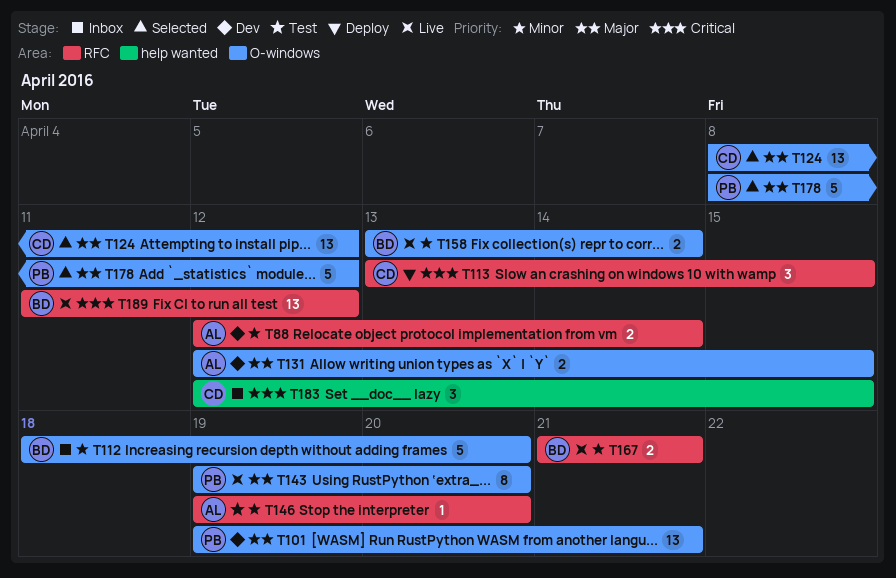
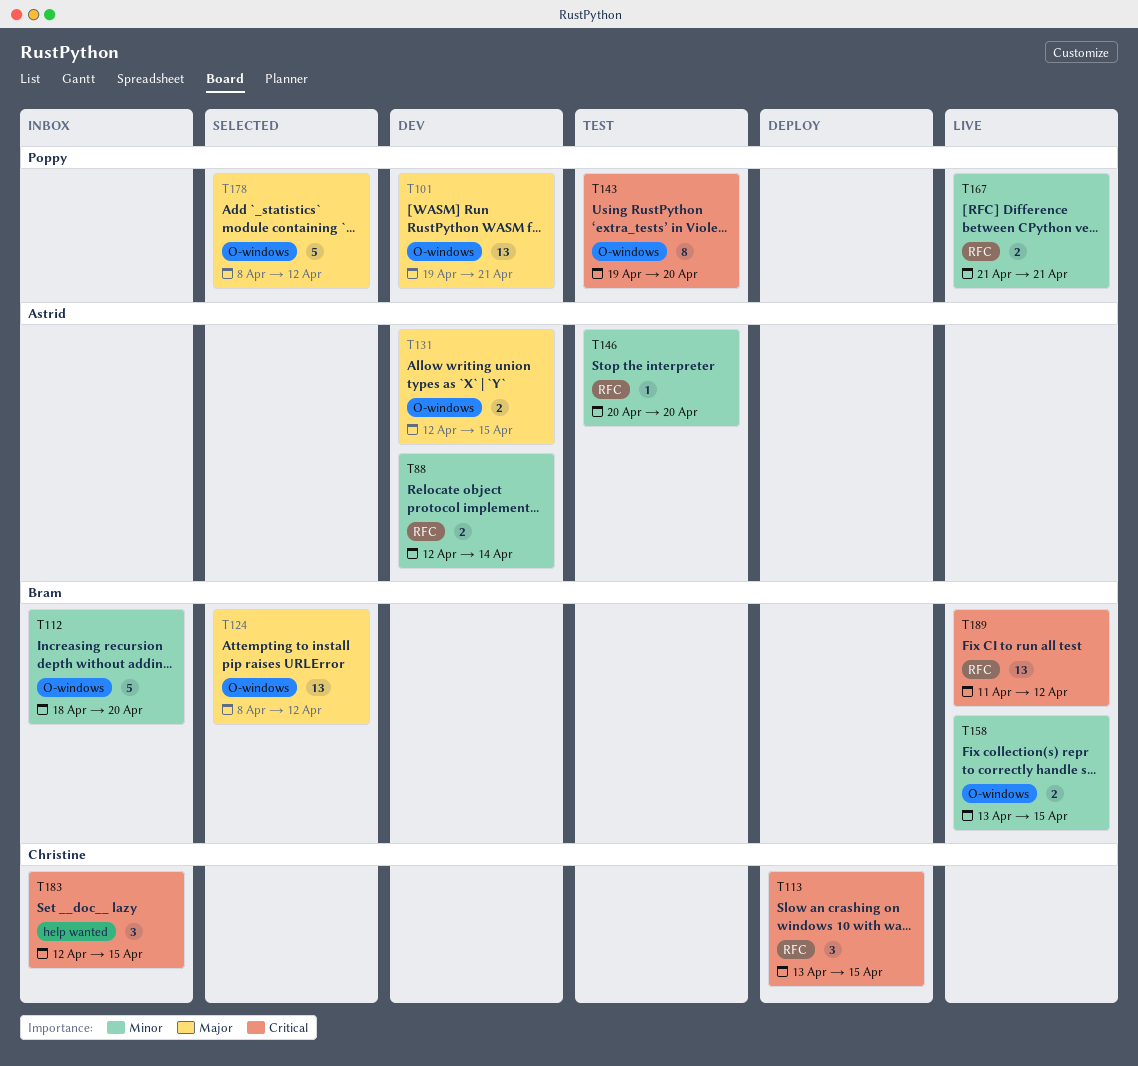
T124, owner: Christine -> Bram
T143, status: Live -> Test
T143, priority: Major -> Critical
T146, start: Apr 19 -> Apr 20
T158, due: Apr 14 -> Apr 15
T167, owner: Bram -> Poppy

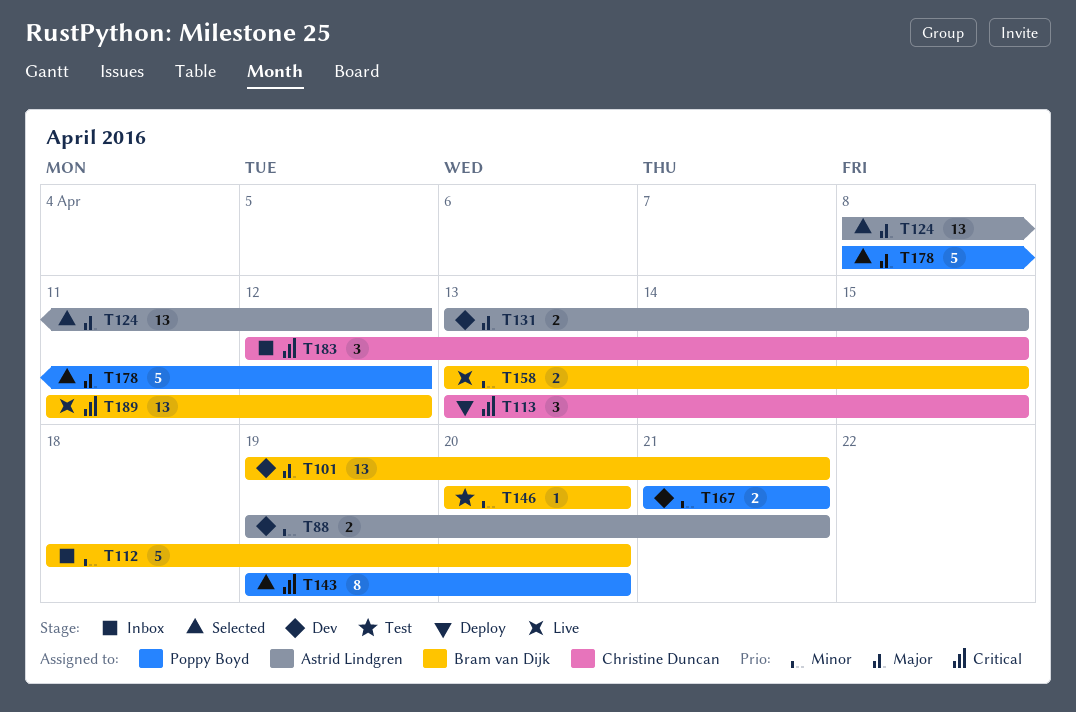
T88, start: Apr 12 -> Apr 19
T88, due: Apr 14 -> Apr 21
T101, owner: Poppy Boyd -> Bram van Dijk
T124, owner: Bram van Dijk -> Astrid Lindgren
T131, start: Apr 12 -> Apr 13
T143, status: Test -> Selected
T146, owner: Astrid Lindgren -> Bram van Dijk
T167, status: Live -> Dev

